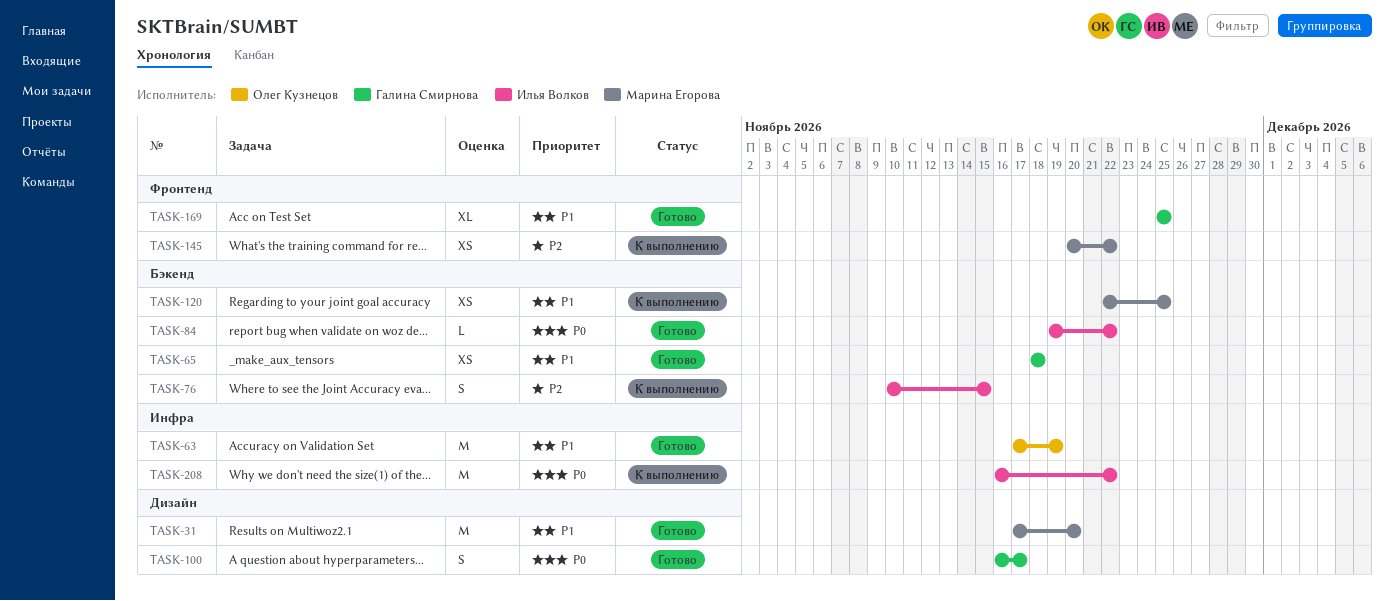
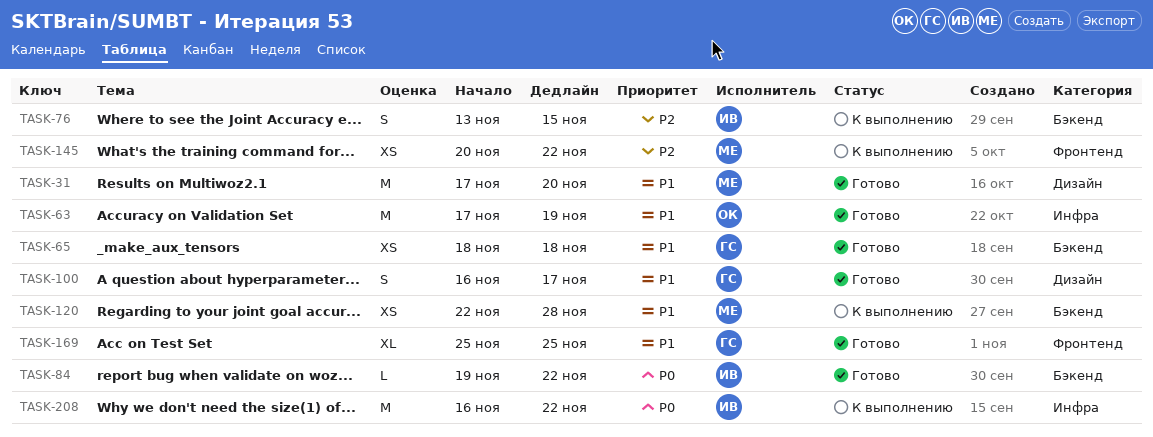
TASK-76, start: Nov 10 -> Nov 13
TASK-100, priority: P0 -> P1
TASK-120, due: Nov 25 -> Nov 28

